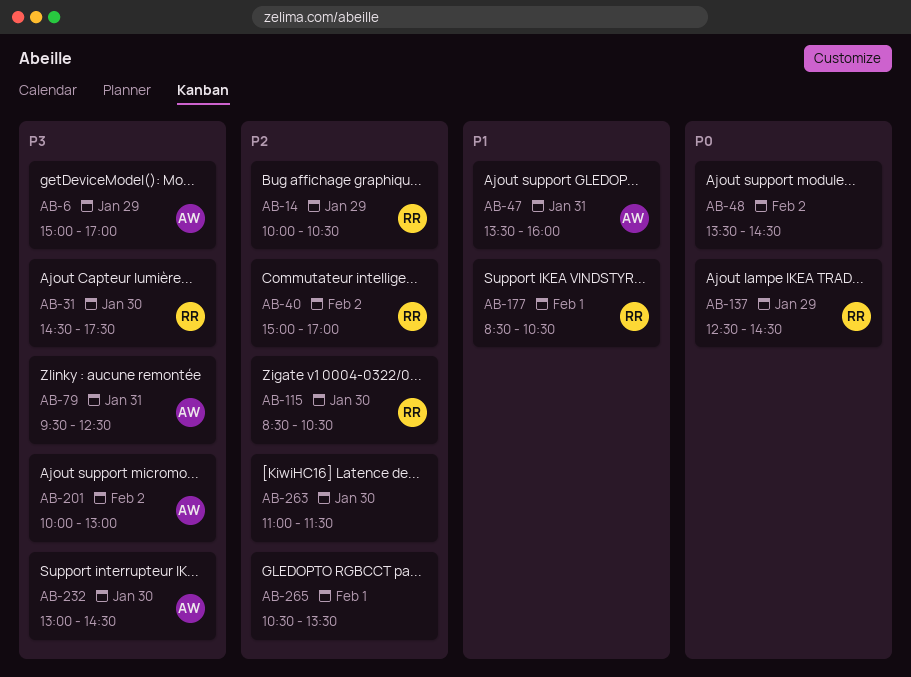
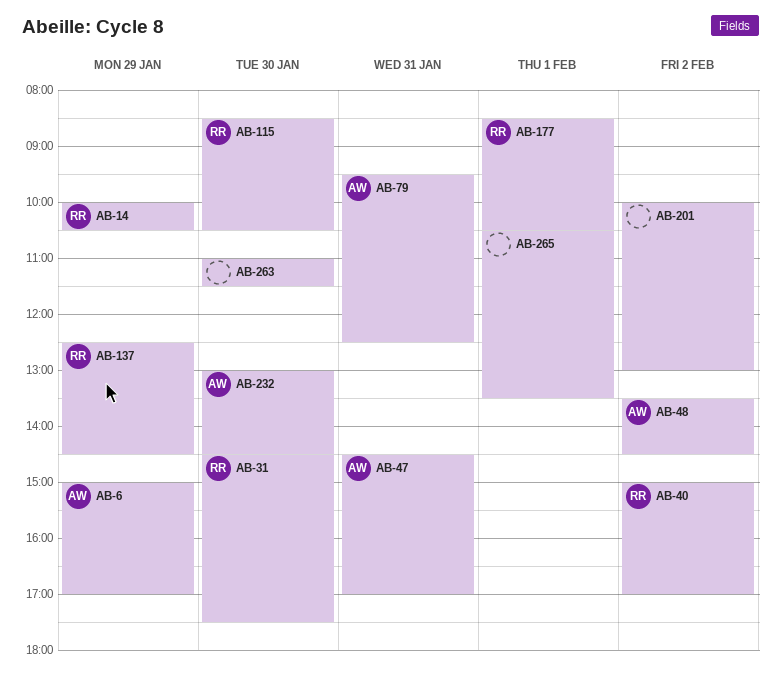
AB-47, begins: 13:30 -> 14:30
AB-47, ends: 16:00 -> 17:00
AB-48, owner: none -> AW
AB-201, owner: AW -> none

